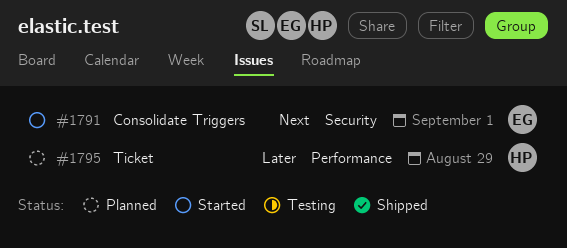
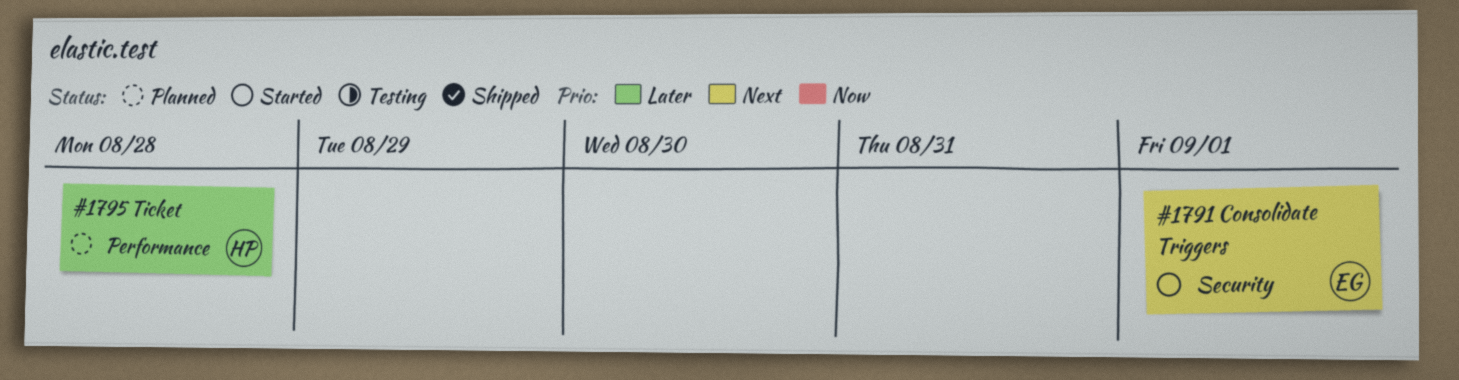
#1795, due: Aug 29 -> Aug 28

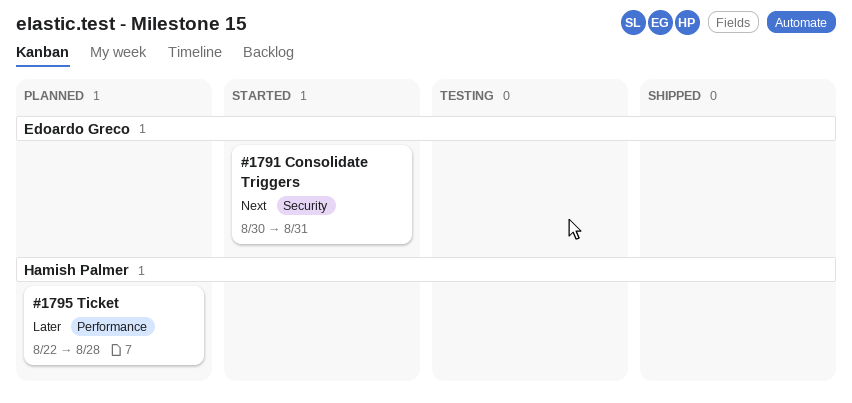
#1791, due: Sep 1 -> Aug 31

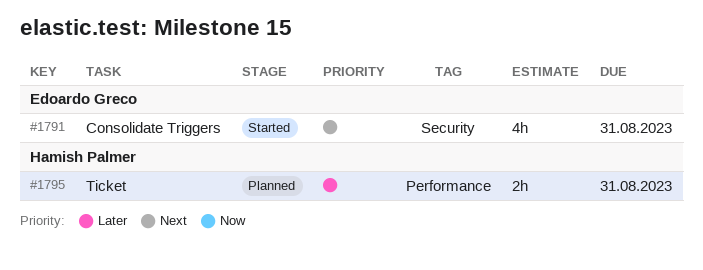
#1795, due: Aug 28 -> Aug 31

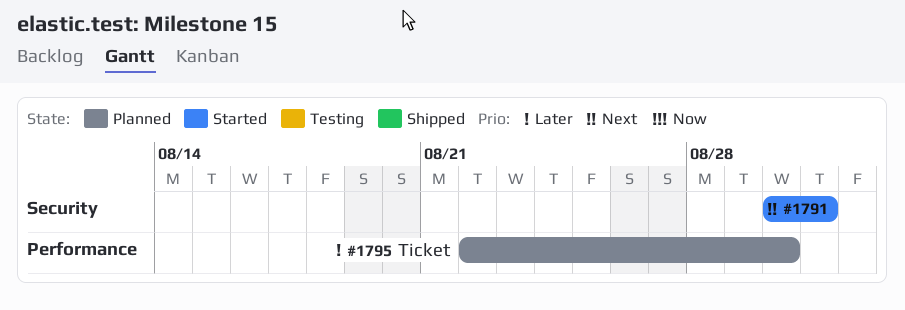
#1795, due: Aug 31 -> Aug 30

